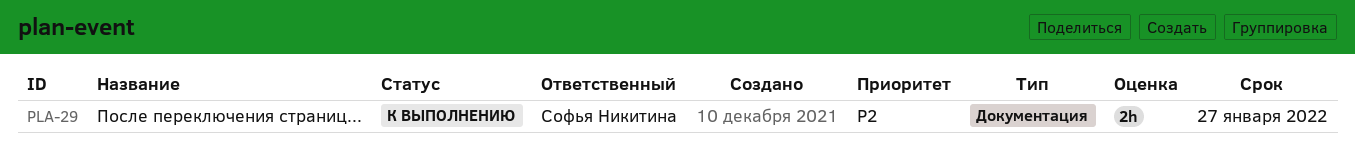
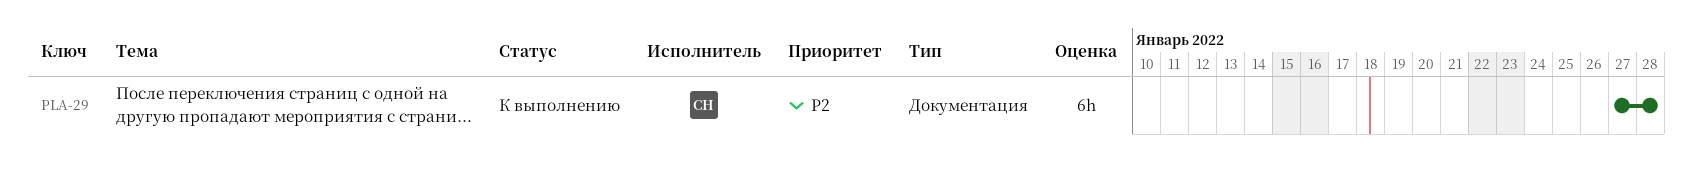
PLA-29, estimate: 2h -> 6h
PLA-29, due: Jan 27 -> Jan 28

